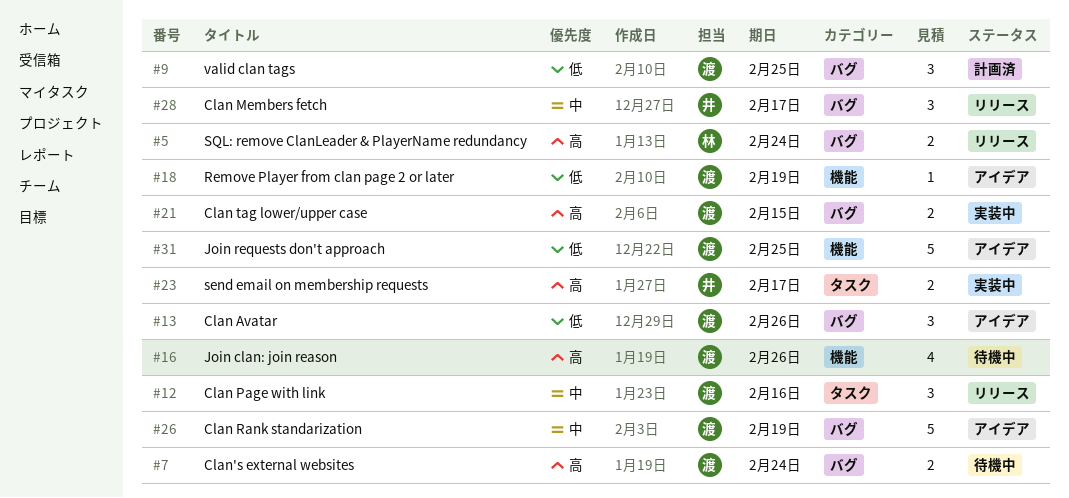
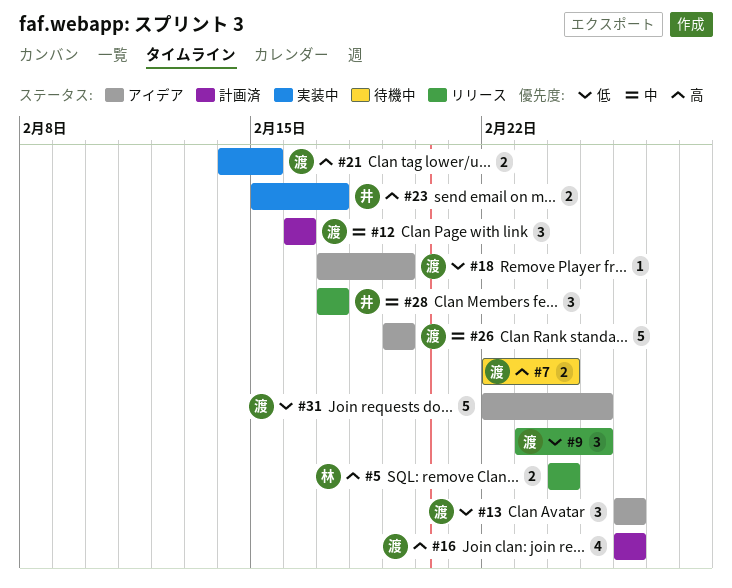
#9, status: 計画済 -> リリース
#12, status: リリース -> 計画済
#16, status: 待機中 -> 計画済

